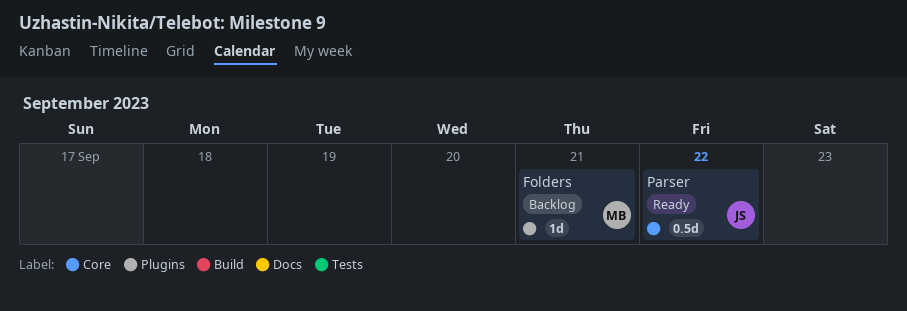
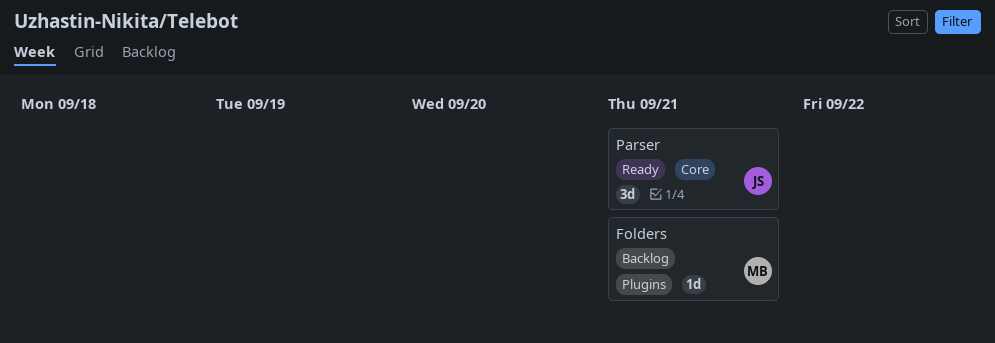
Parser, estimate: 0.5d -> 3d
Parser, due: Sep 22 -> Sep 21

